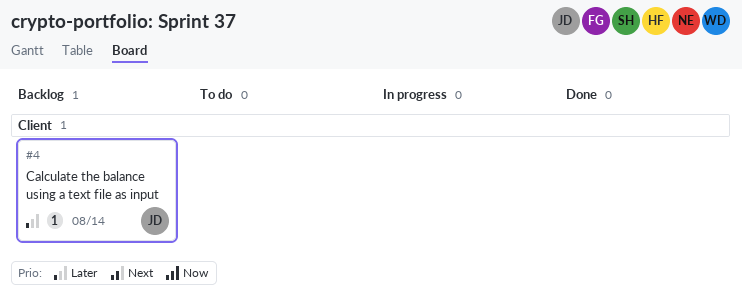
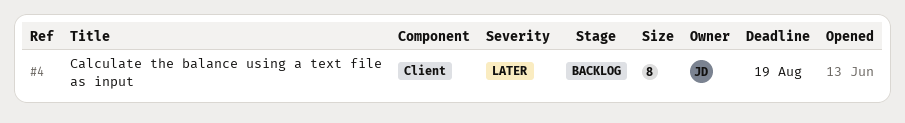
#4, estimate: 1 -> 8
#4, due: Aug 14 -> Aug 19

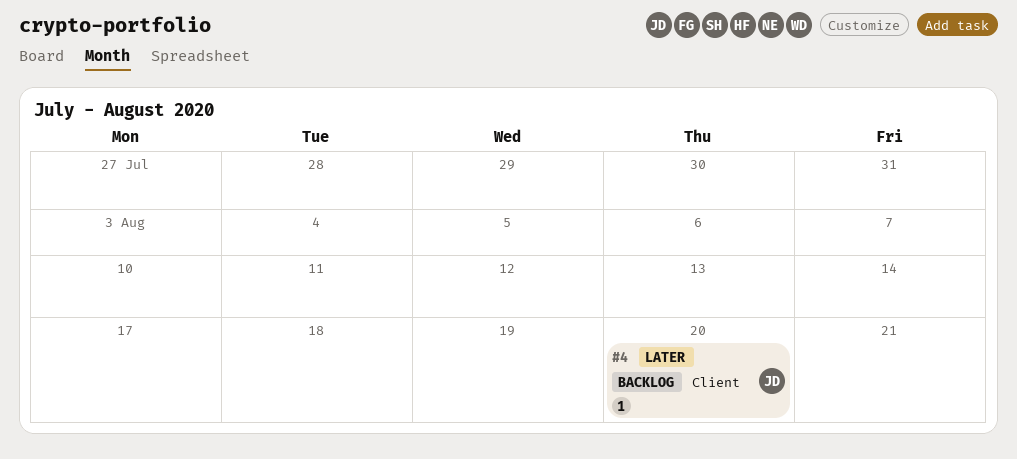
#4, estimate: 8 -> 1
#4, due: Aug 19 -> Aug 20

